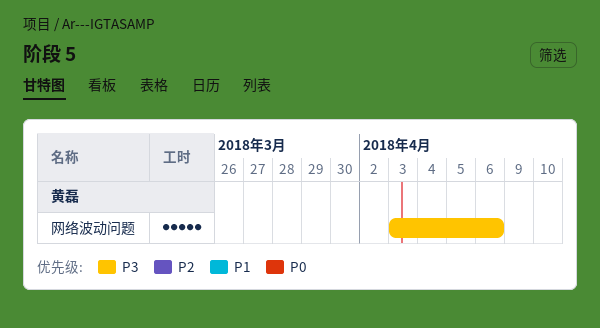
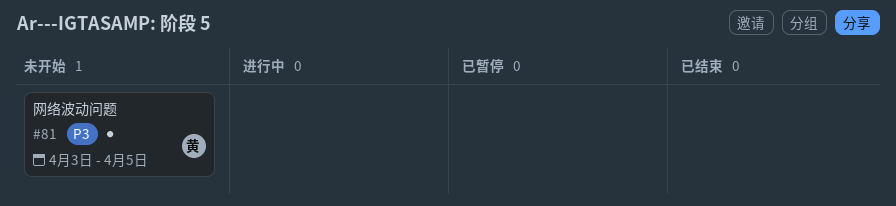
网络波动问题, estimate: 5 -> 1
网络波动问题, due: Apr 6 -> Apr 5

